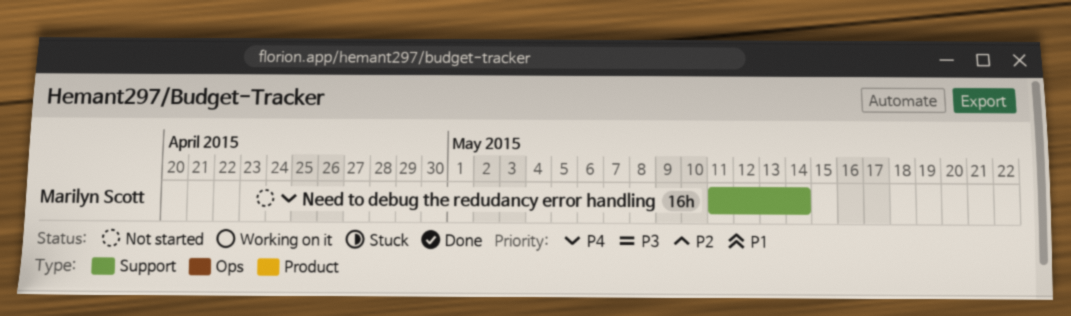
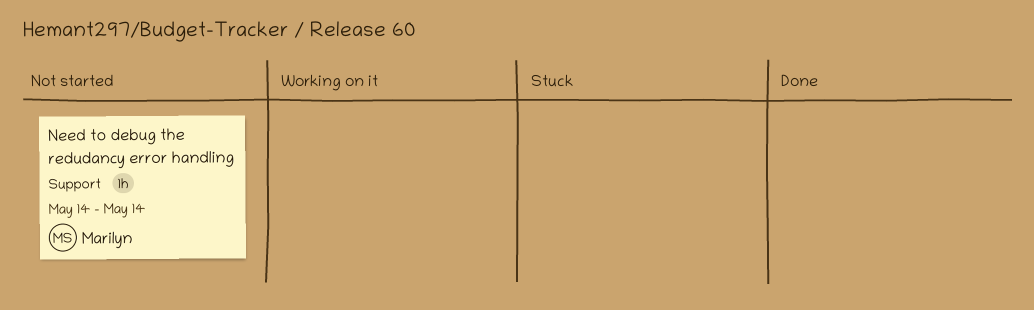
Need to debug the redudancy error handling, estimate: 16h -> 1h
Need to debug the redudancy error handling, start: May 11 -> May 14

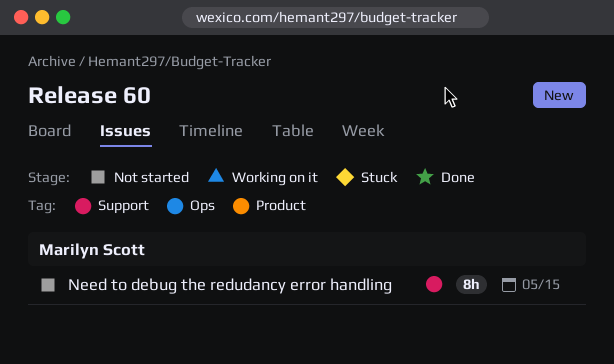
Need to debug the redudancy error handling, estimate: 1h -> 8h
Need to debug the redudancy error handling, due: May 14 -> May 15

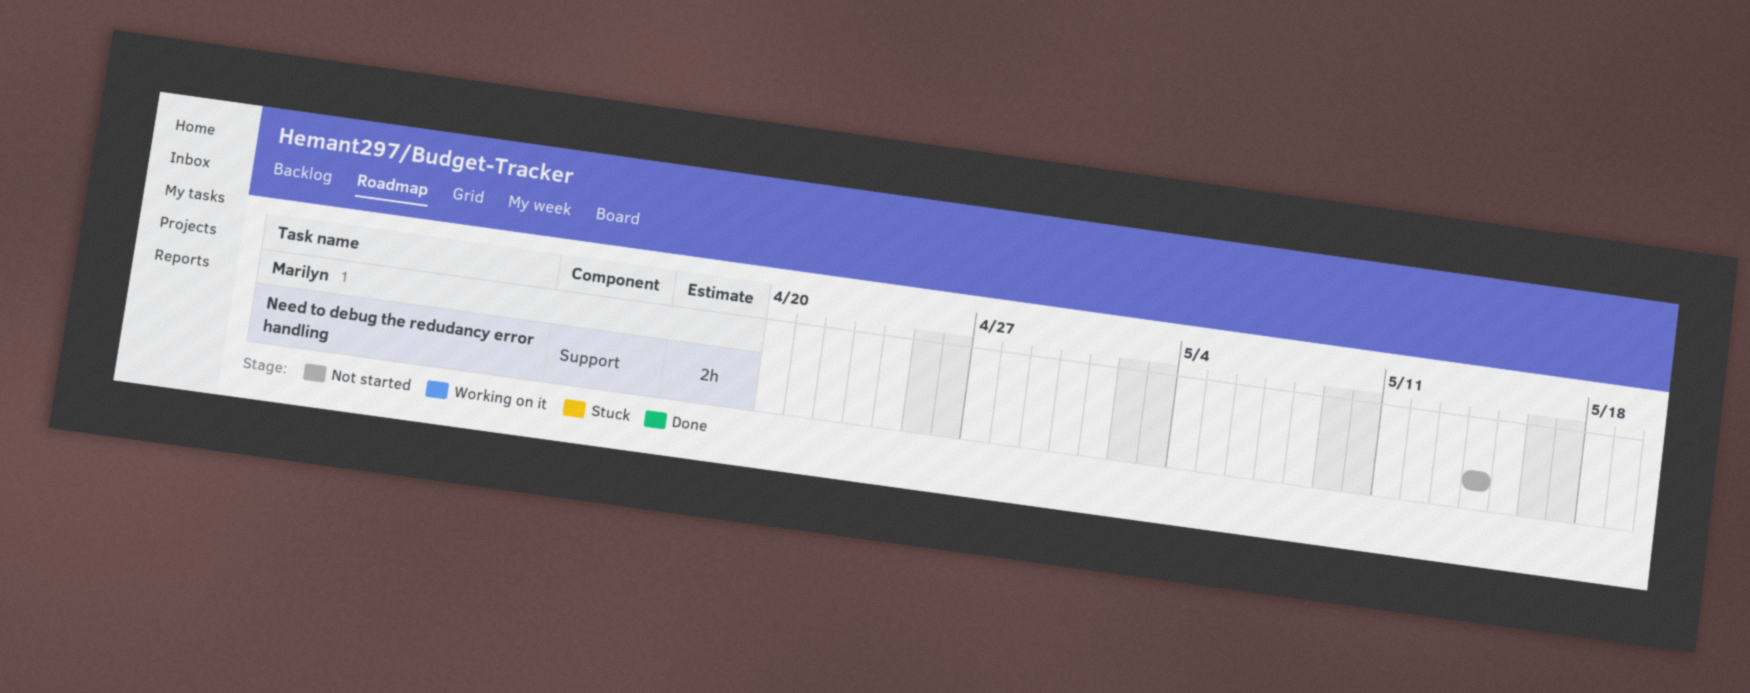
Need to debug the redudancy error handling, estimate: 8h -> 2h
Need to debug the redudancy error handling, due: May 15 -> May 14

